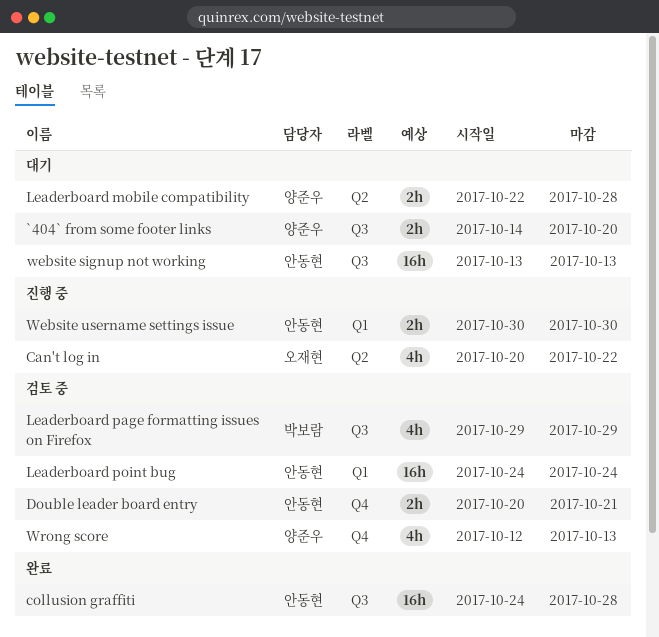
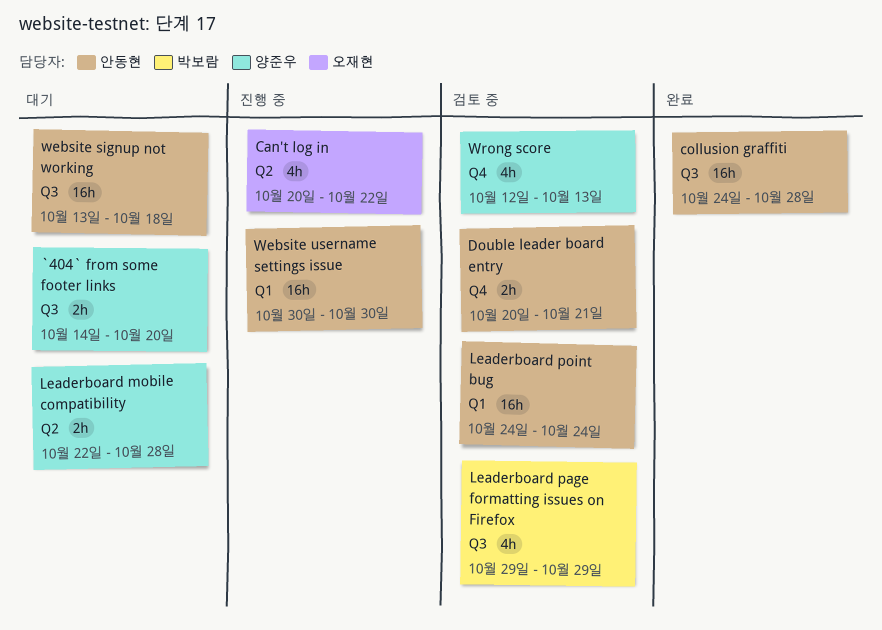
website signup not working, due: Oct 13 -> Oct 18
Website username settings issue, estimate: 2h -> 16h

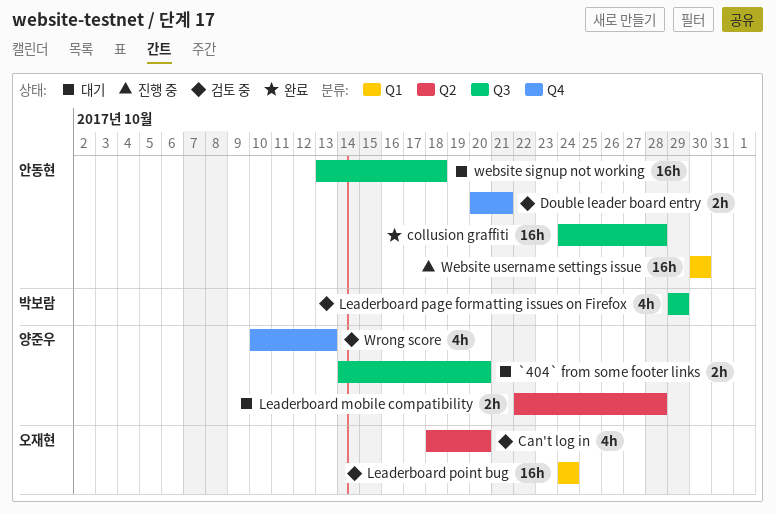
Can't log in, status: 진행 중 -> 검토 중
Can't log in, start: Oct 20 -> Oct 18
Can't log in, due: Oct 22 -> Oct 20
Leaderboard point bug, owner: 안동현 -> 오재현
Wrong score, start: Oct 12 -> Oct 10

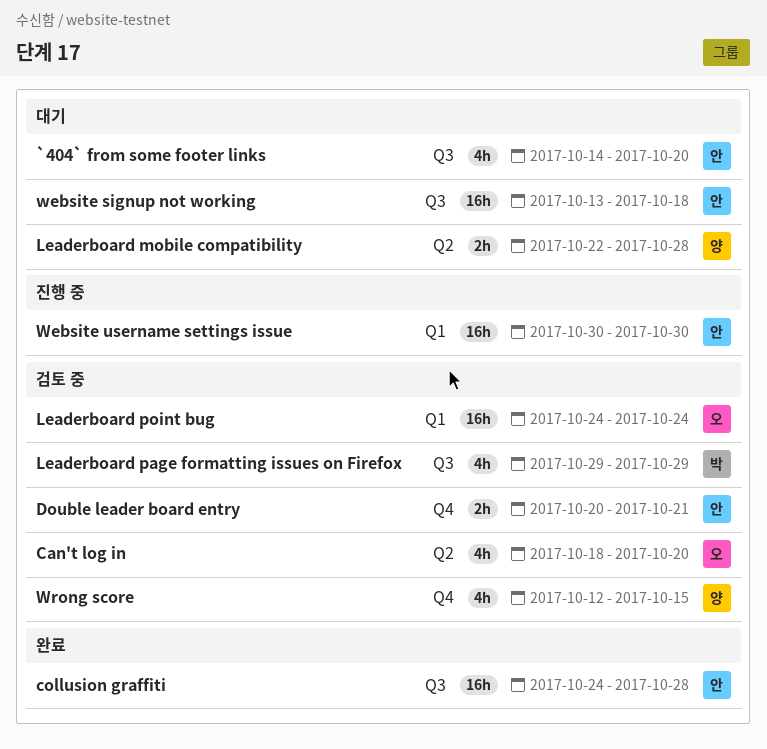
`404` from some footer links, owner: 양준우 -> 안동현
`404` from some footer links, estimate: 2h -> 4h
Wrong score, start: Oct 10 -> Oct 12
Wrong score, due: Oct 13 -> Oct 15

